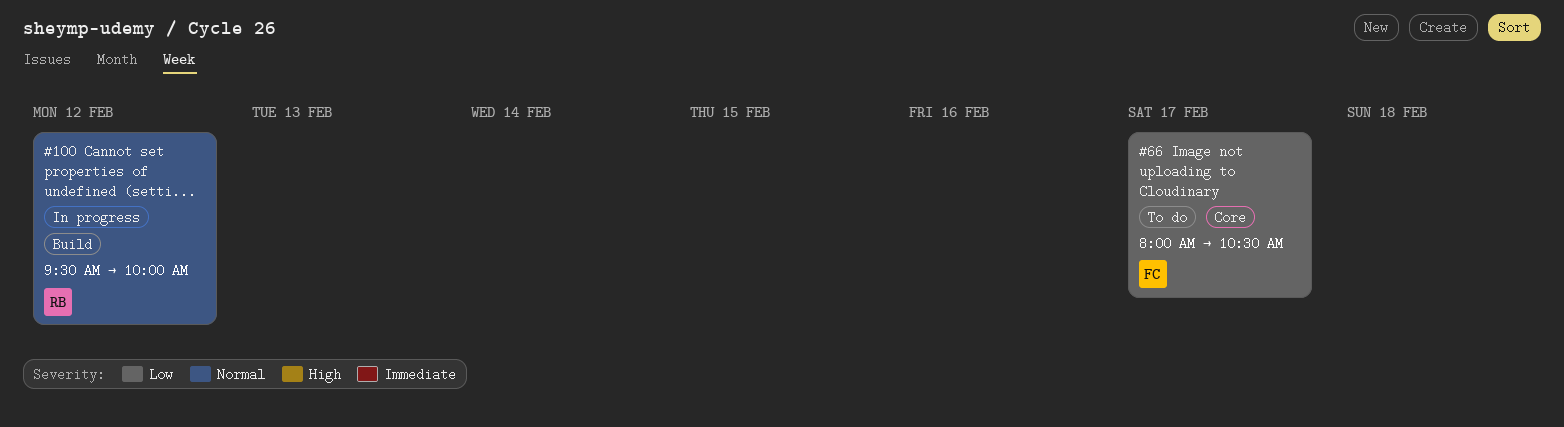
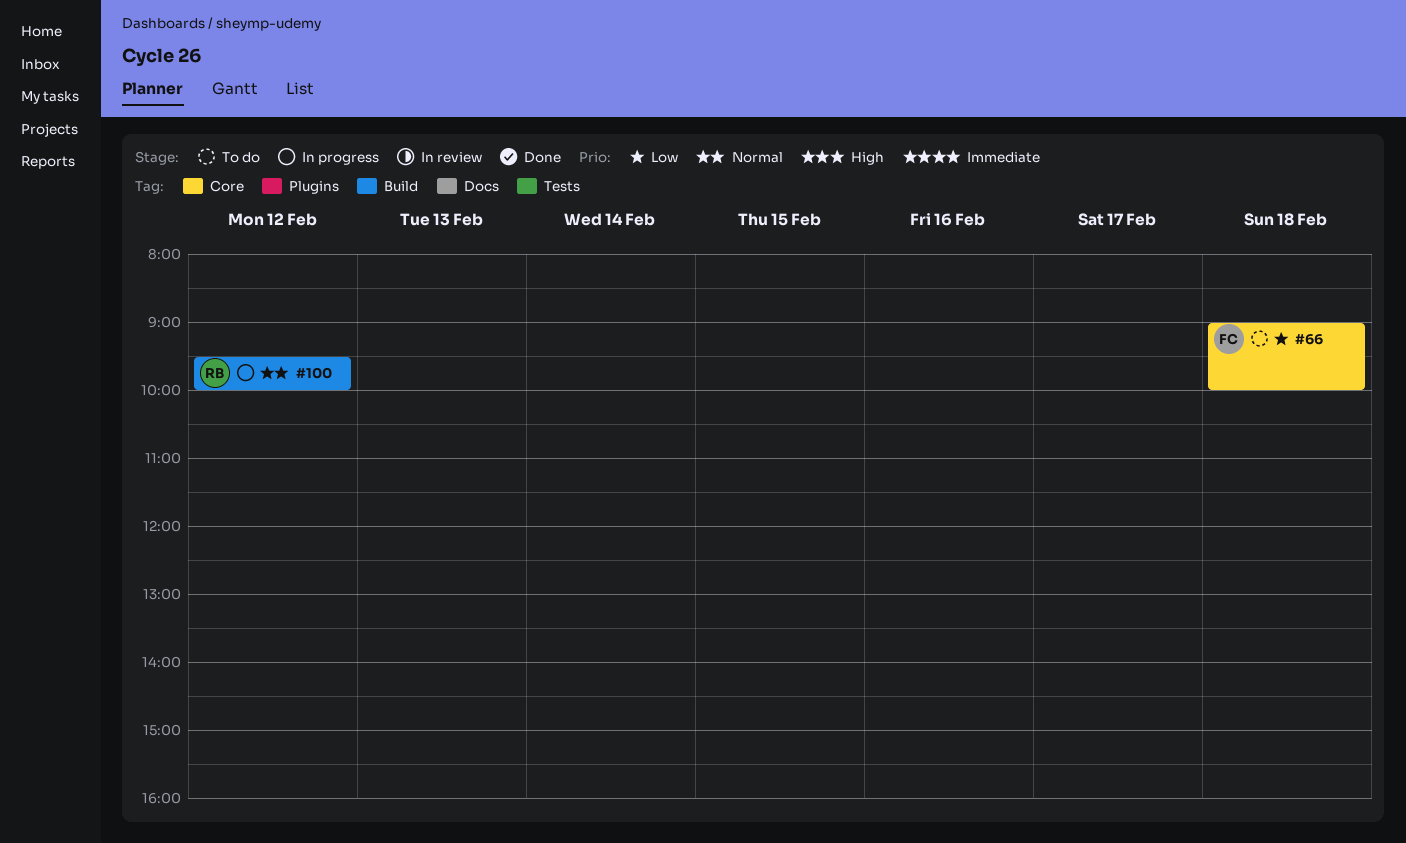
#66, day: Feb 17 -> Feb 18
#66, begins: 08:00 -> 09:00
#66, ends: 10:30 -> 10:00

